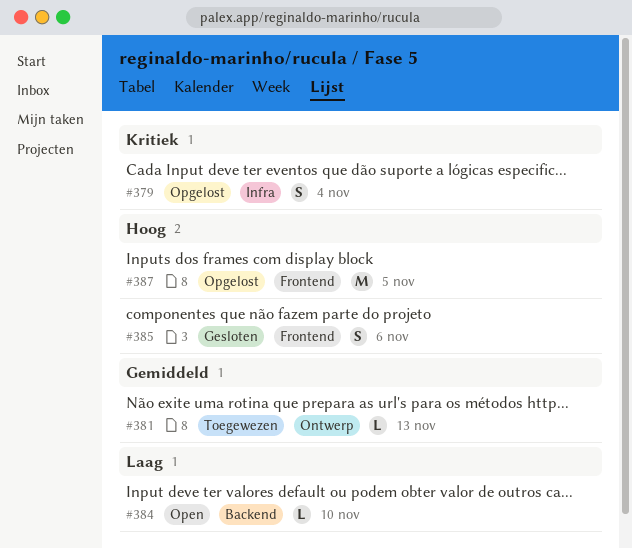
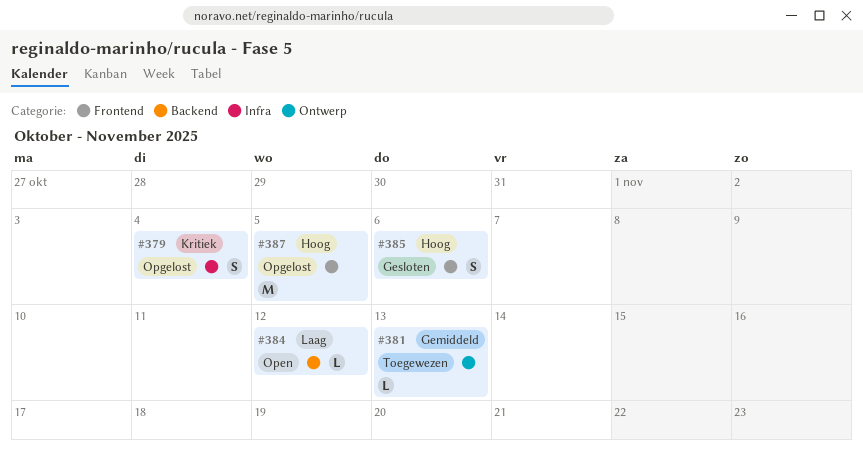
#384, due: Nov 10 -> Nov 12

